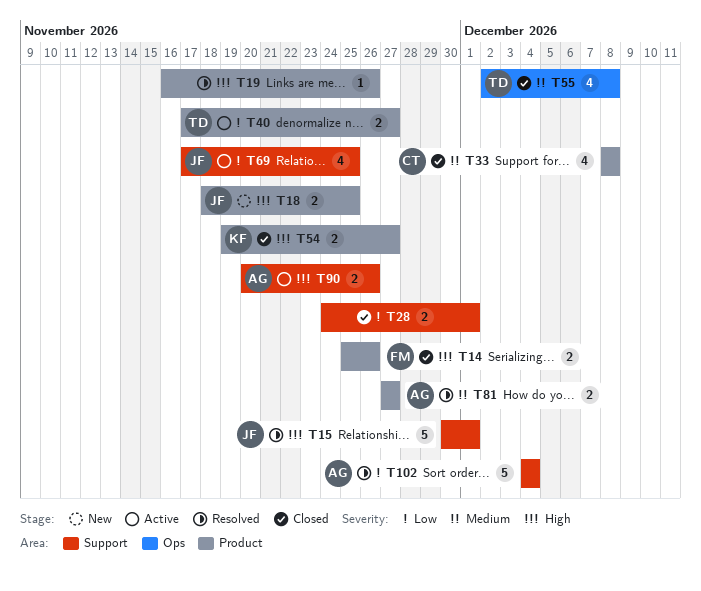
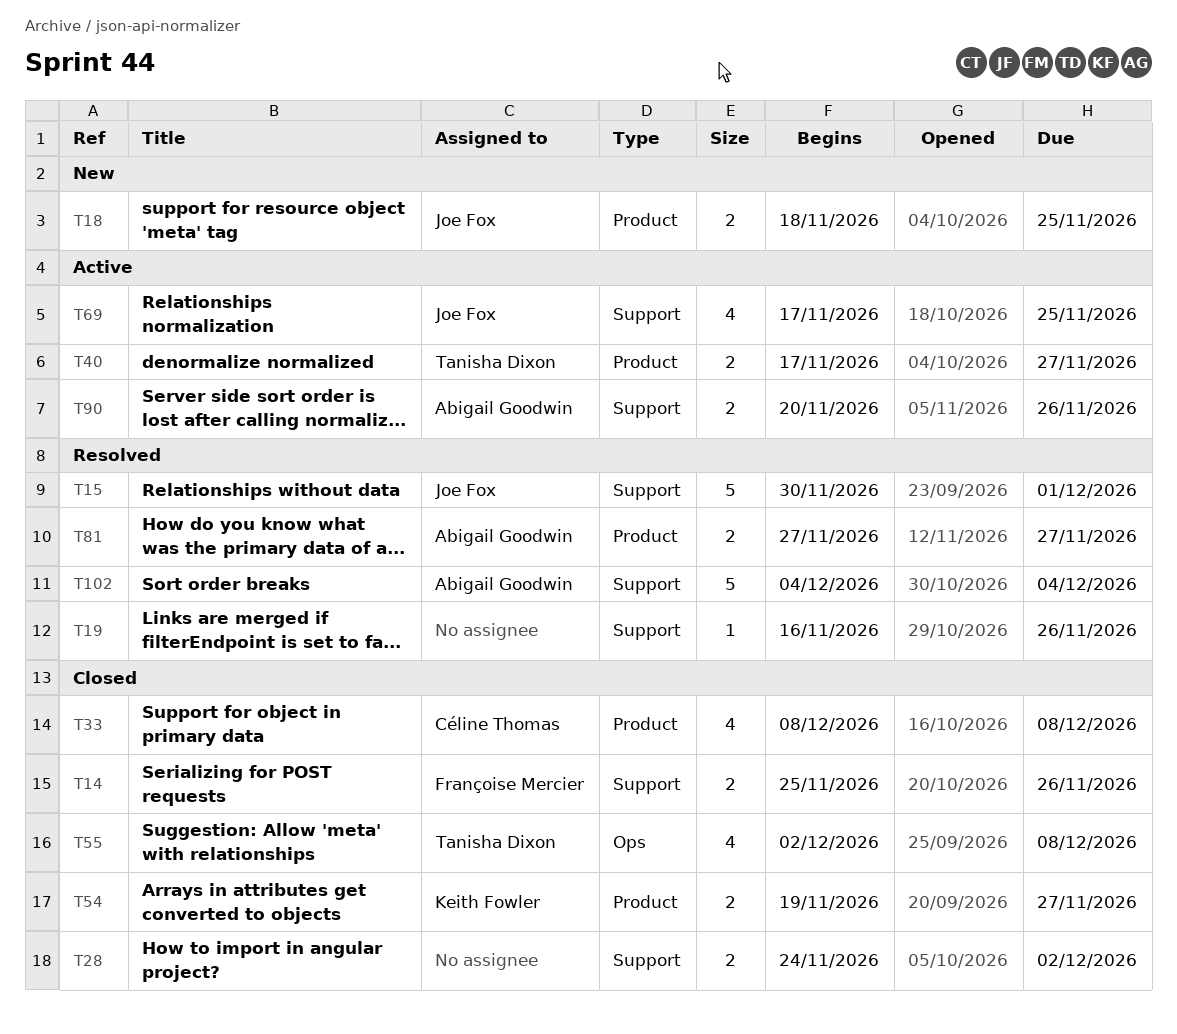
T14, label: Product -> Support
T19, label: Product -> Support
T28, due: Dec 1 -> Dec 2

